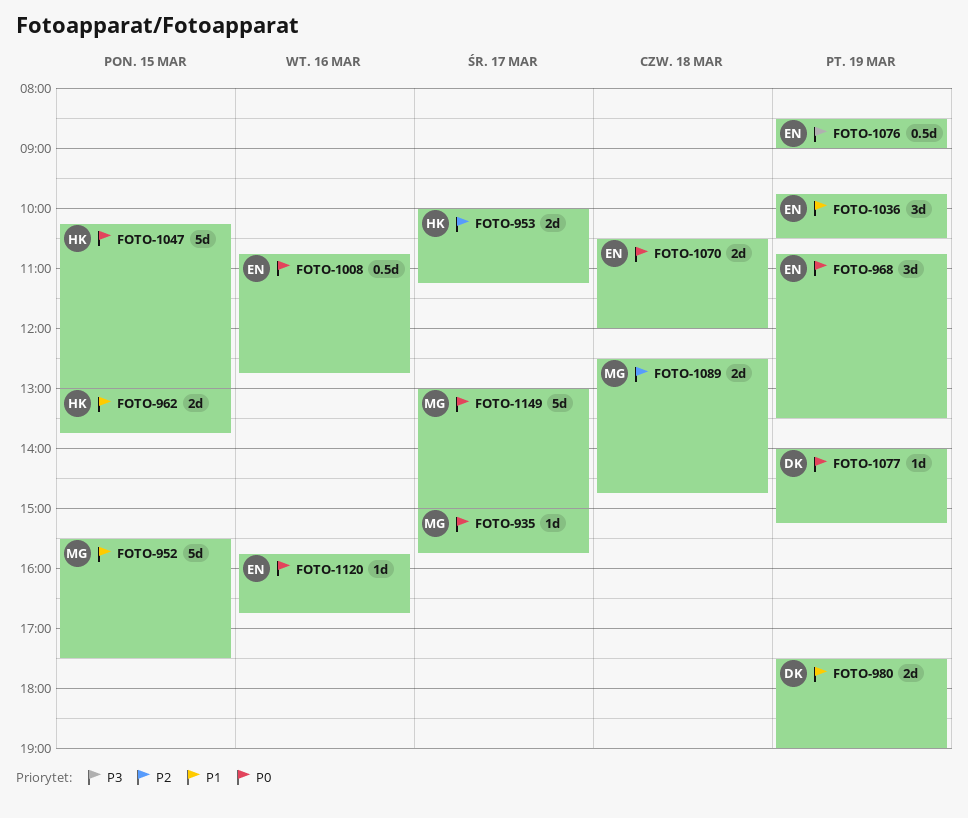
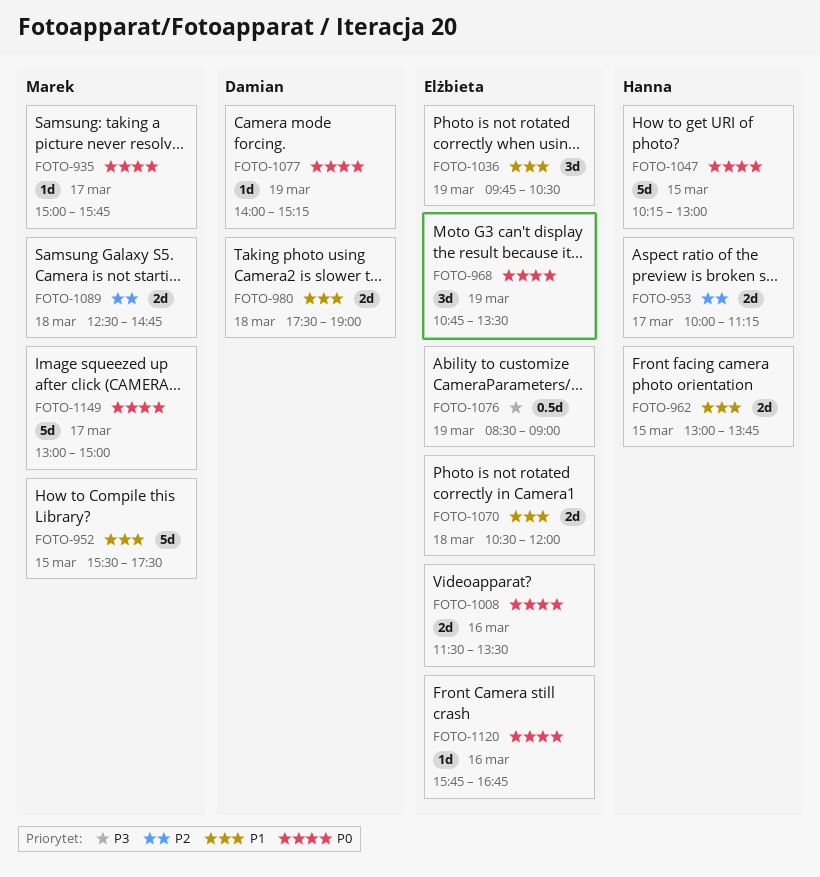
FOTO-980, day: Mar 19 -> Mar 18
FOTO-1008, estimate: 0.5d -> 2d
FOTO-1008, begins: 10:45 -> 11:30
FOTO-1008, ends: 12:45 -> 13:30
FOTO-1070, priority: P0 -> P1

